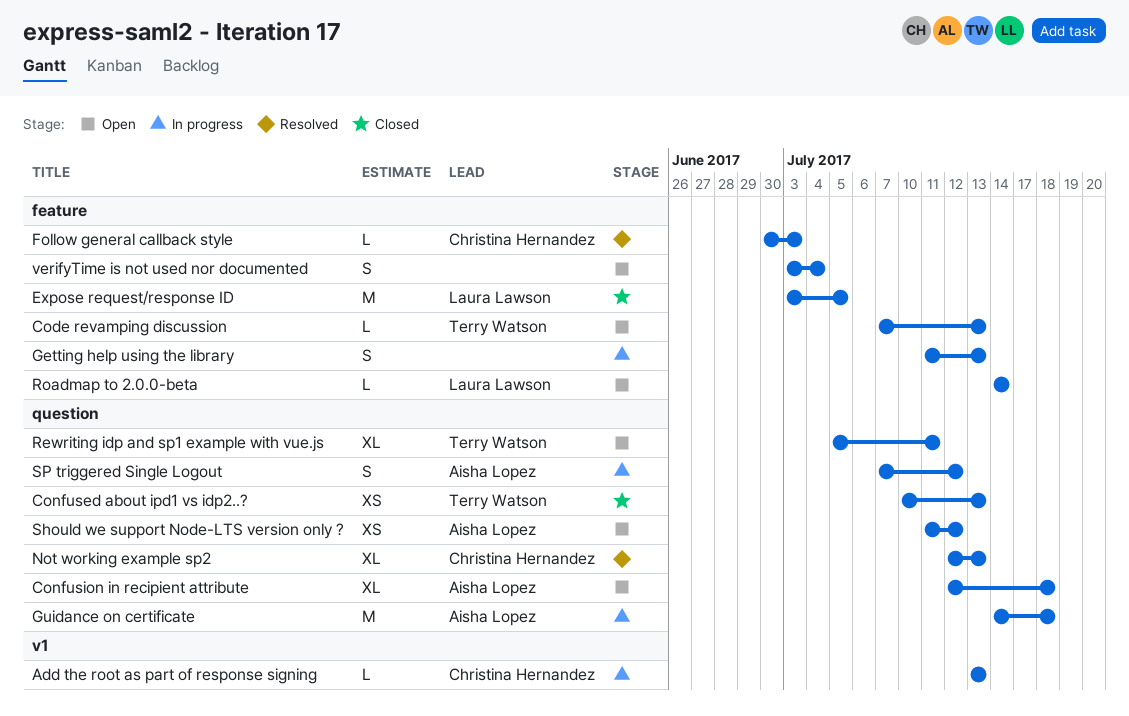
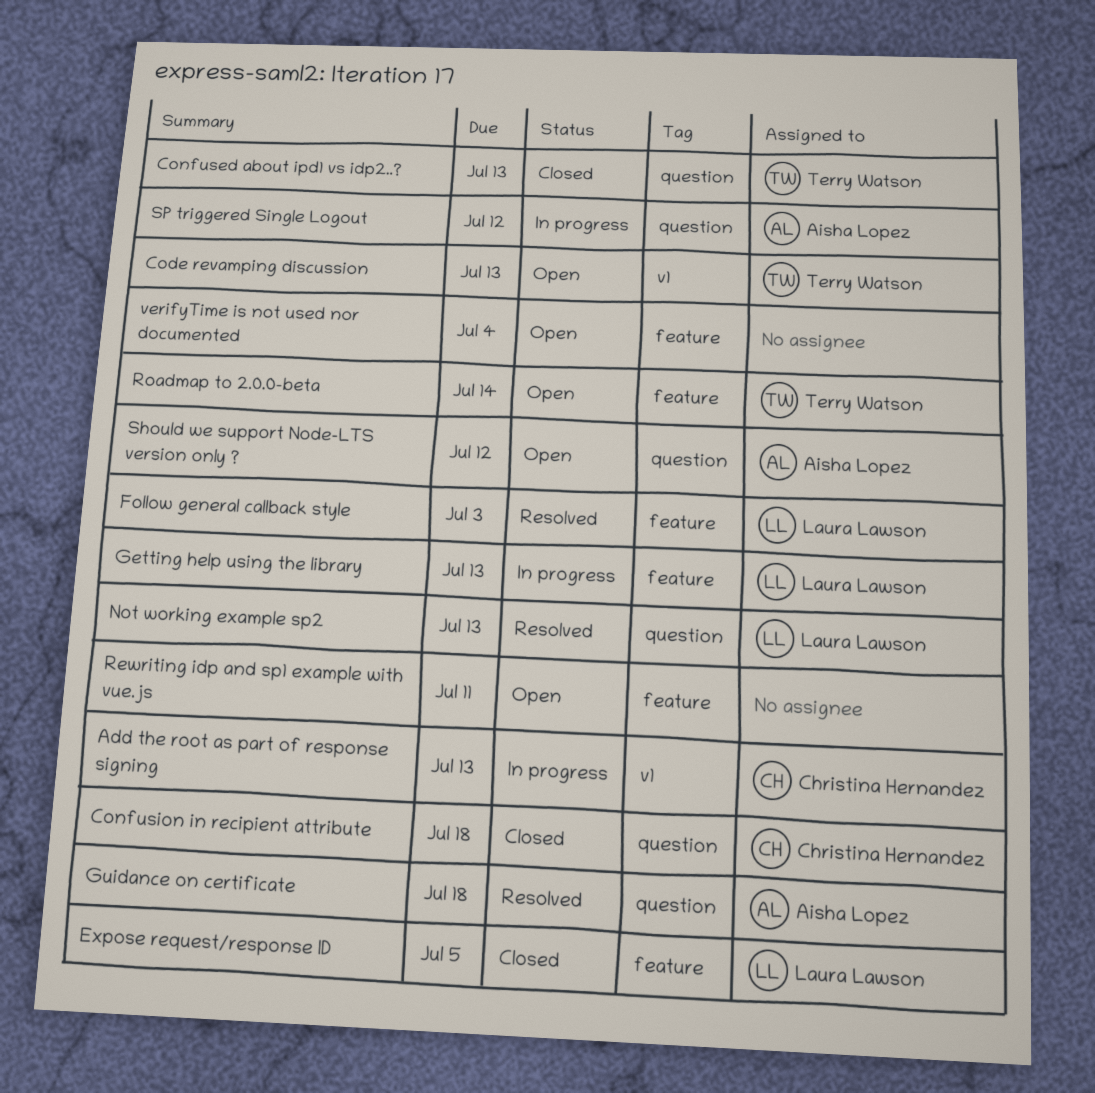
Code revamping discussion, label: feature -> v1
Confusion in recipient attribute, status: Open -> Closed
Confusion in recipient attribute, owner: Aisha Lopez -> Christina Hernandez
Follow general callback style, owner: Christina Hernandez -> Laura Lawson
Getting help using the library, owner: none -> Laura Lawson
Guidance on certificate, status: In progress -> Resolved
Not working example sp2, owner: Christina Hernandez -> Laura Lawson
Rewriting idp and sp1 example with vue.js, owner: Terry Watson -> none
Rewriting idp and sp1 example with vue.js, label: question -> feature
Roadmap to 2.0.0-beta, owner: Laura Lawson -> Terry Watson

